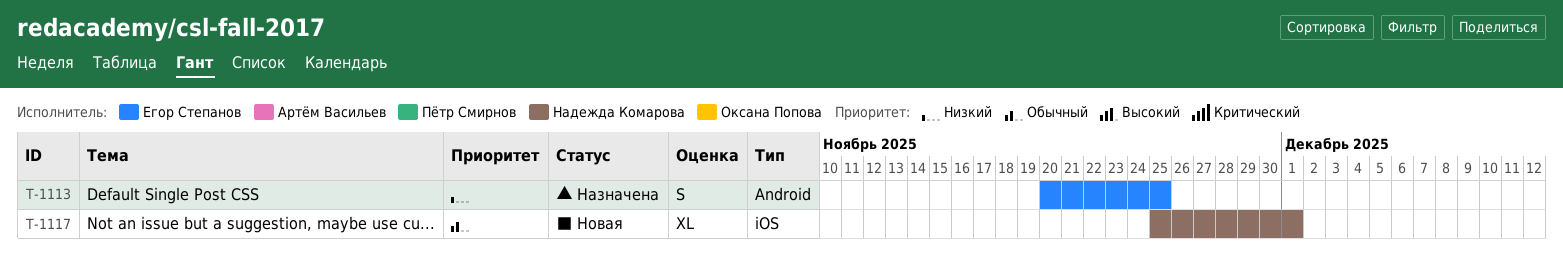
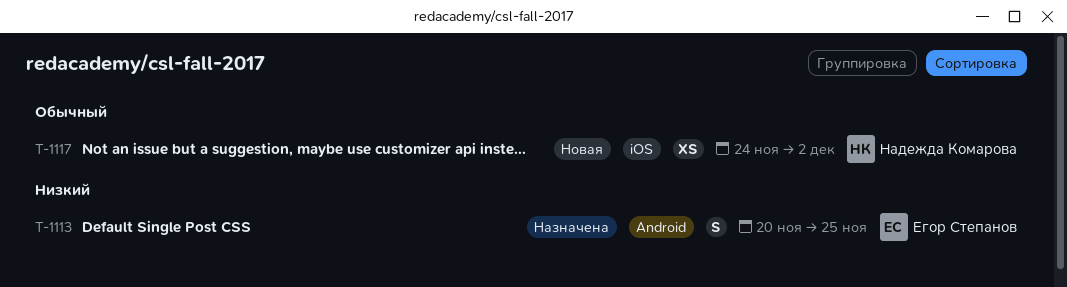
T-1117, estimate: XL -> XS
T-1117, start: Nov 25 -> Nov 24
T-1117, due: Dec 1 -> Dec 2

